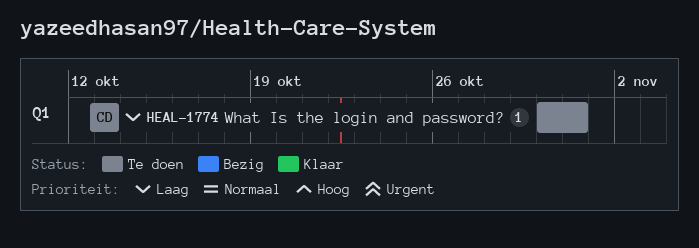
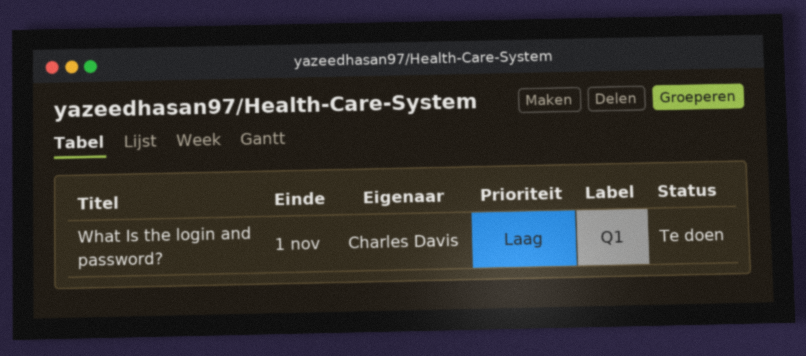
What Is the login and password?, due: Oct 31 -> Nov 1

